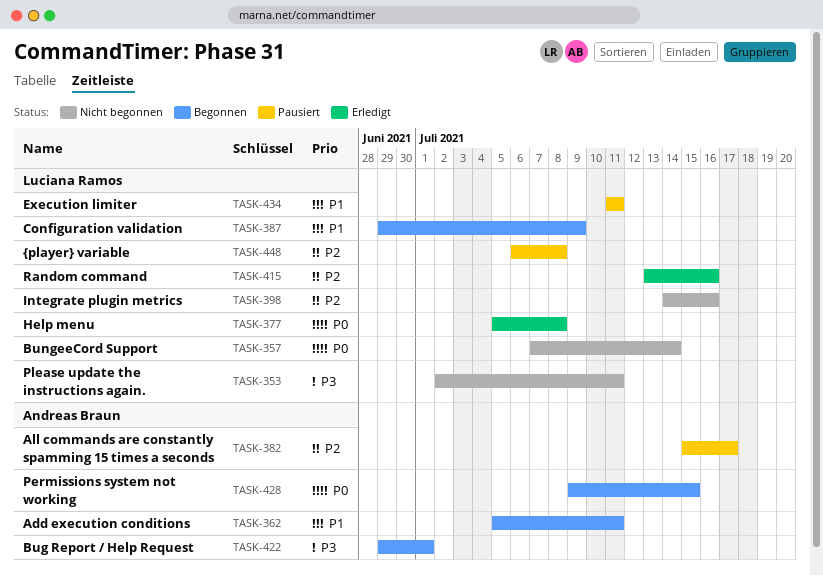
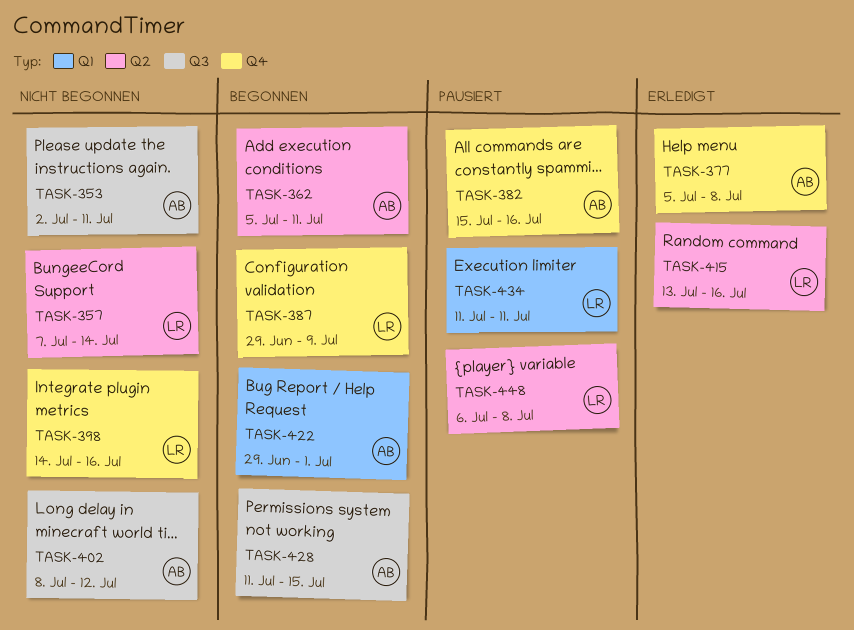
TASK-353, owner: Luciana Ramos -> Andreas Braun
TASK-377, owner: Luciana Ramos -> Andreas Braun
TASK-382, due: Jul 17 -> Jul 16
TASK-402: none -> present
TASK-428, start: Jul 9 -> Jul 11

